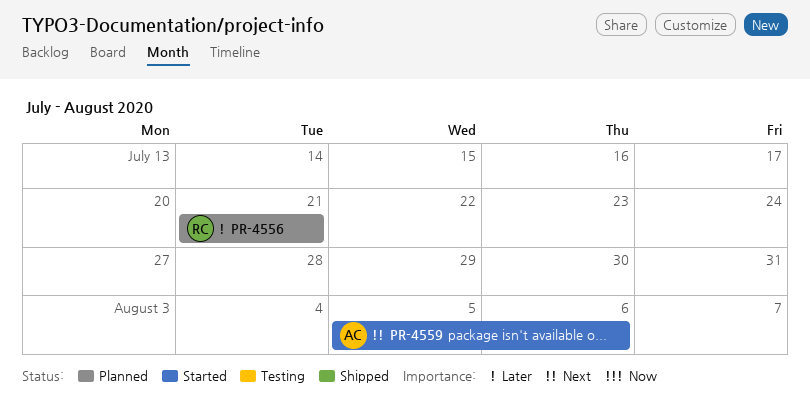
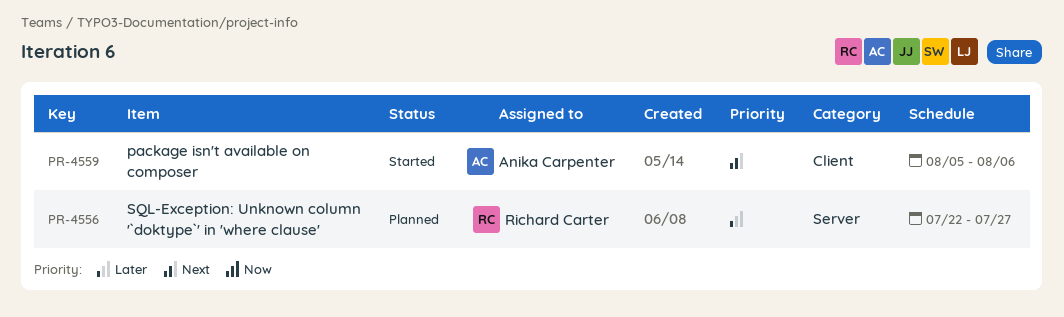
PR-4556, start: Jul 21 -> Jul 22
PR-4556, due: Jul 21 -> Jul 27

